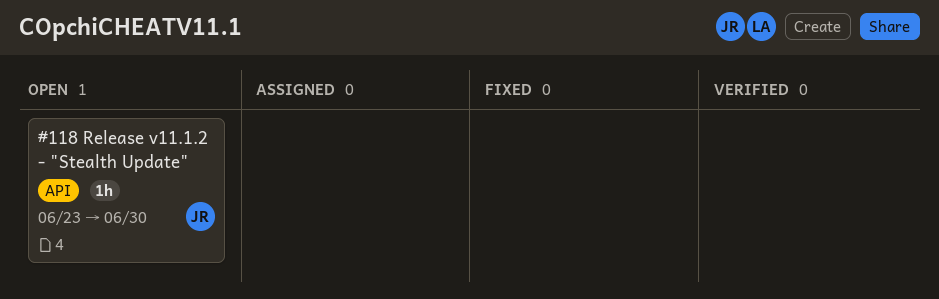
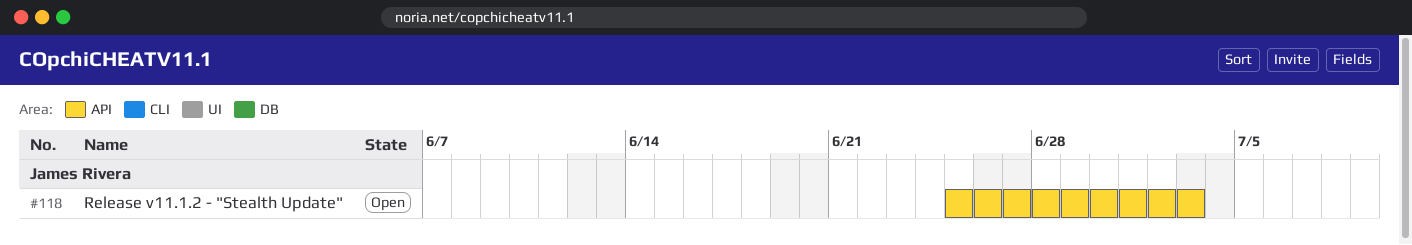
#118, start: Jun 23 -> Jun 25
#118, due: Jun 30 -> Jul 3

